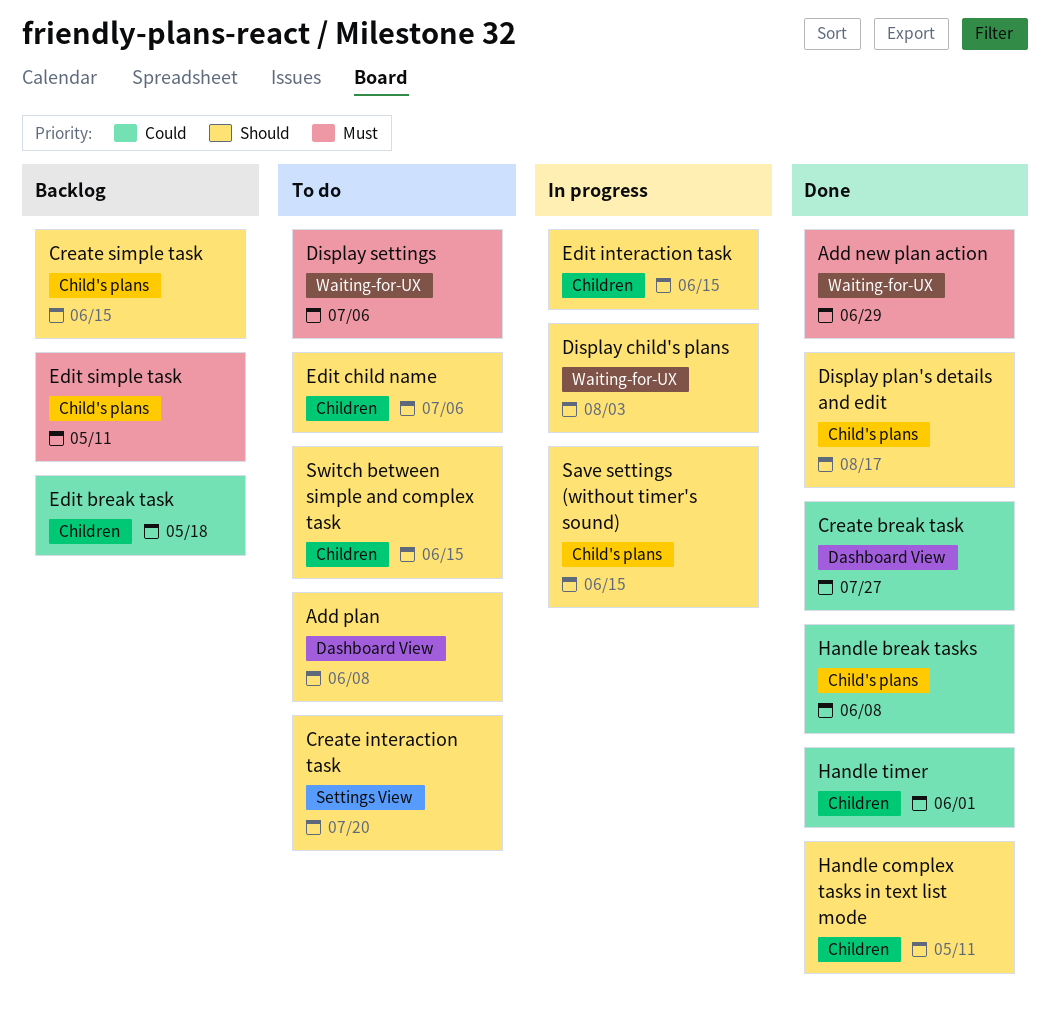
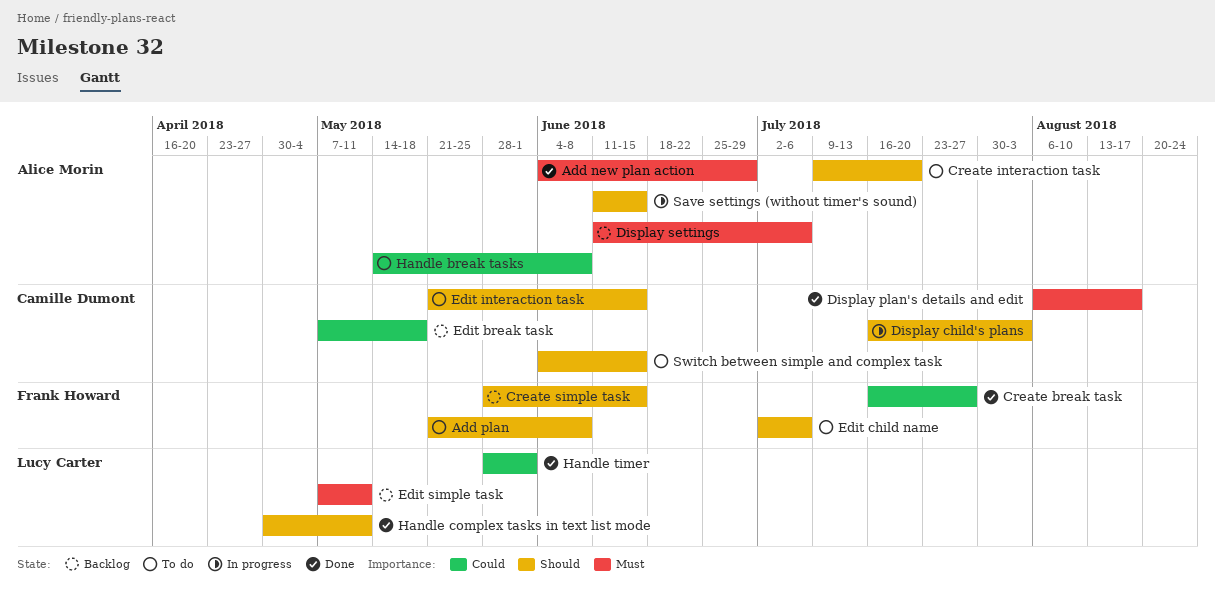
Display plan's details and edit, priority: Should -> Must
Display settings, status: To do -> Backlog
Edit interaction task, status: In progress -> To do
Handle break tasks, status: Done -> To do

